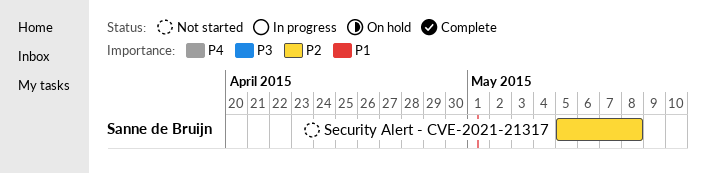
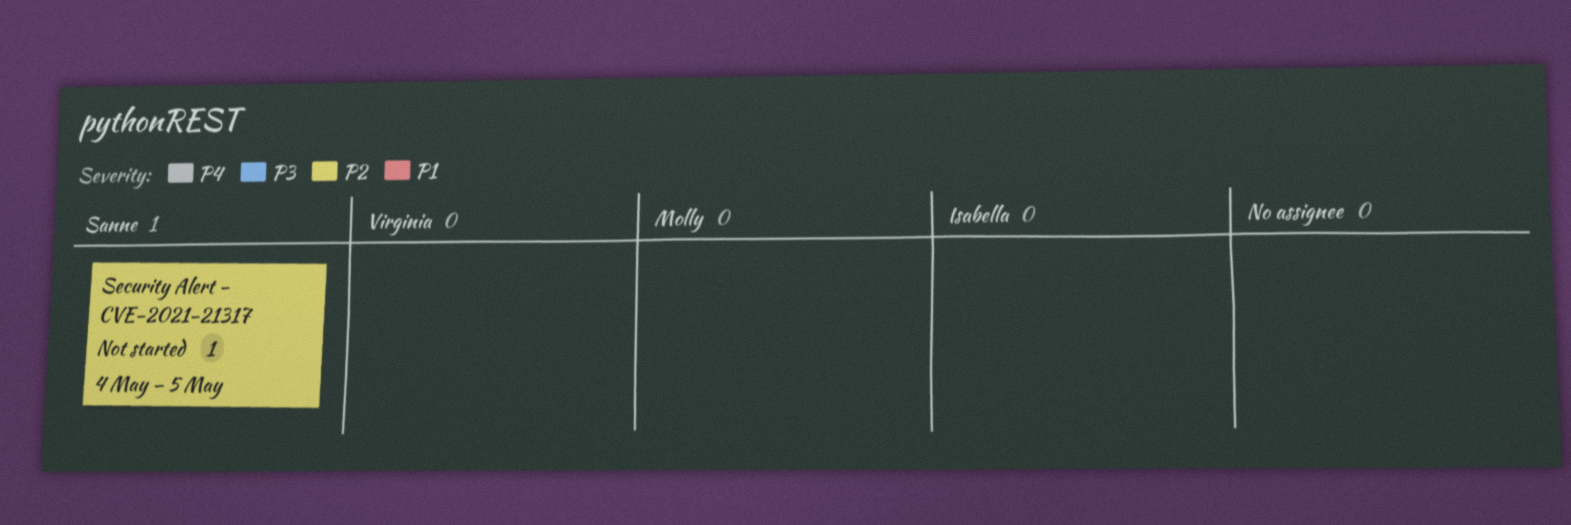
Security Alert - CVE-2021-21317, start: May 5 -> May 4
Security Alert - CVE-2021-21317, due: May 8 -> May 5

